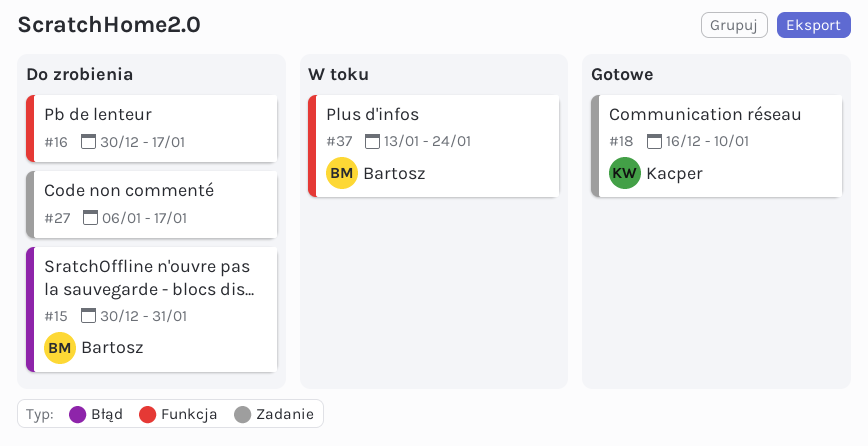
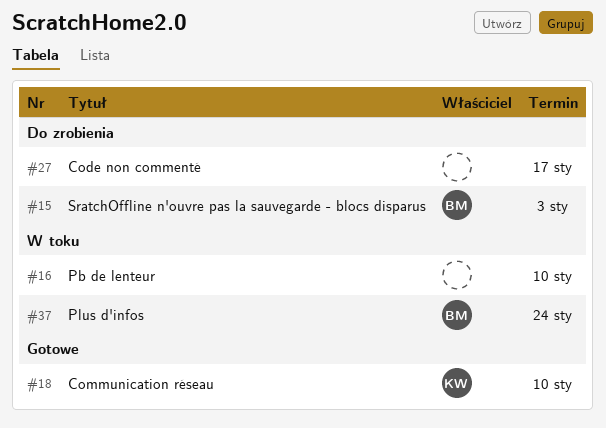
#15, due: Jan 31 -> Jan 3
#16, status: Do zrobienia -> W toku
#16, due: Jan 17 -> Jan 10

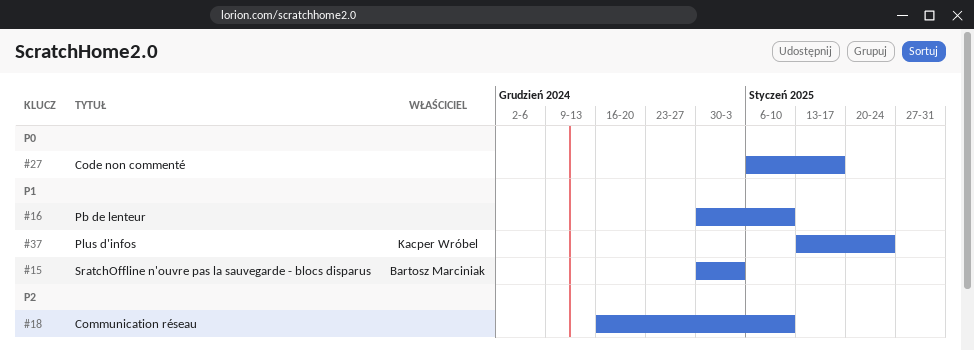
#18, owner: Kacper Wróbel -> none
#37, owner: Bartosz Marciniak -> Kacper Wróbel

